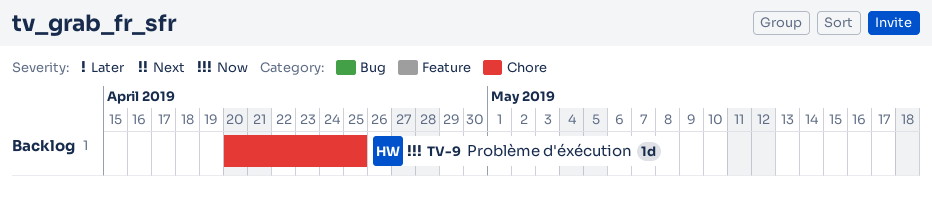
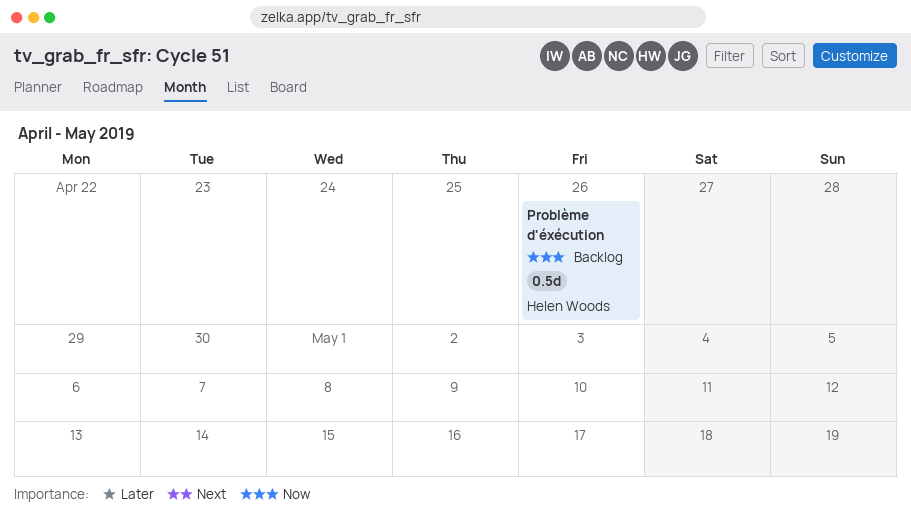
Problème d'éxécution, estimate: 1d -> 0.5d
Problème d'éxécution, due: Apr 25 -> Apr 26

